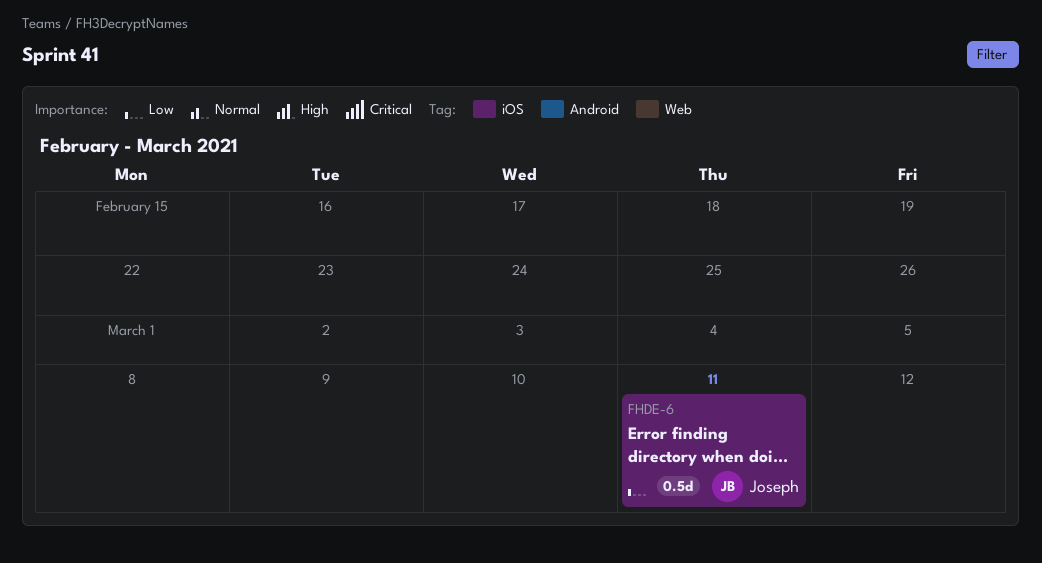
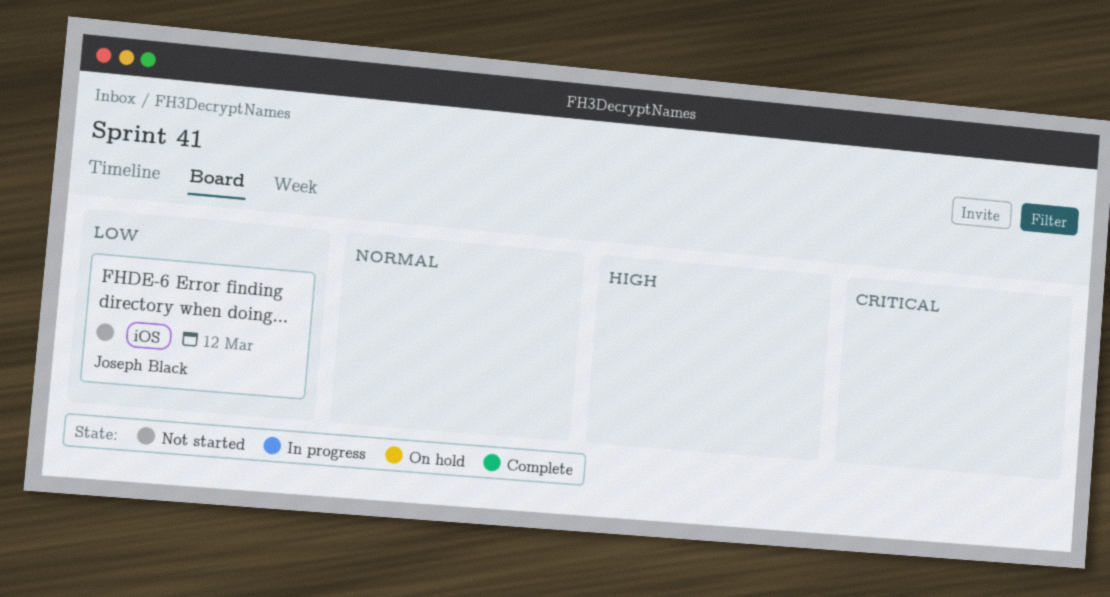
FHDE-6, due: Mar 11 -> Mar 12

